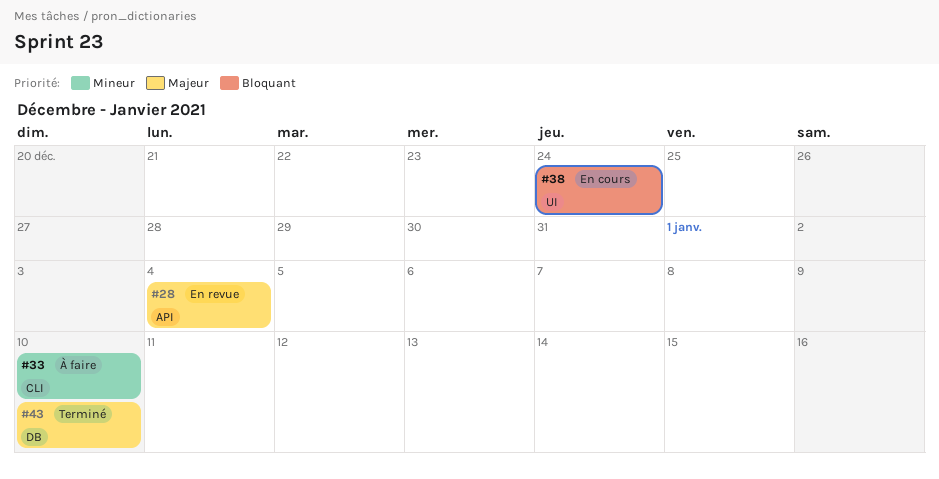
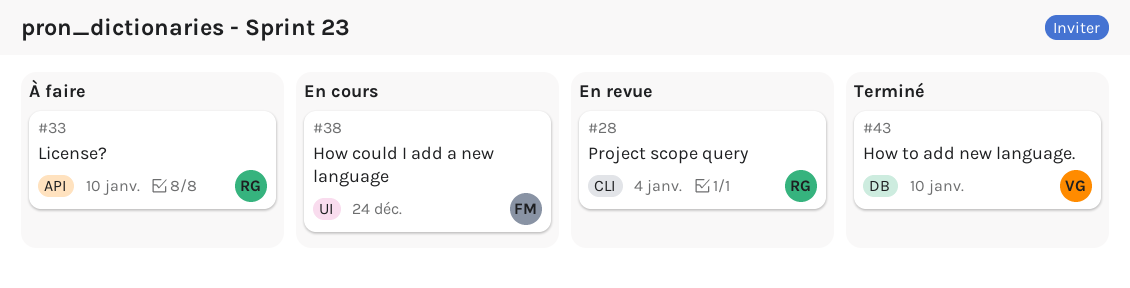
#28, label: API -> CLI
#33, label: CLI -> API

